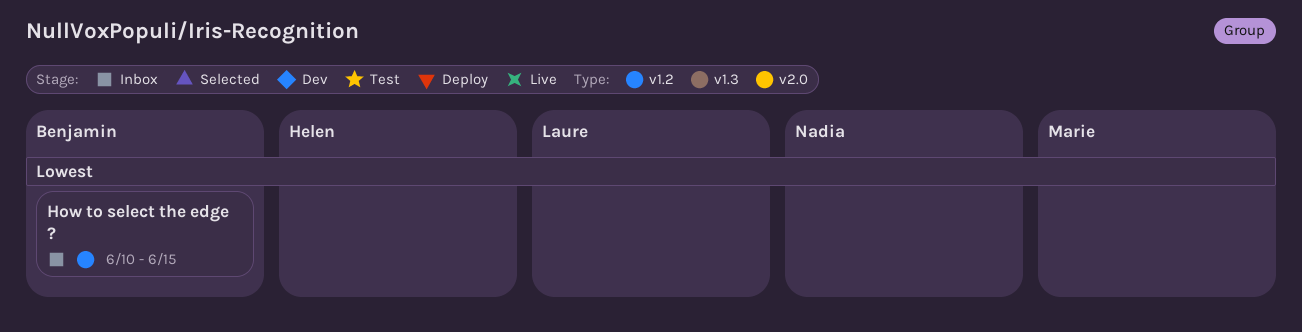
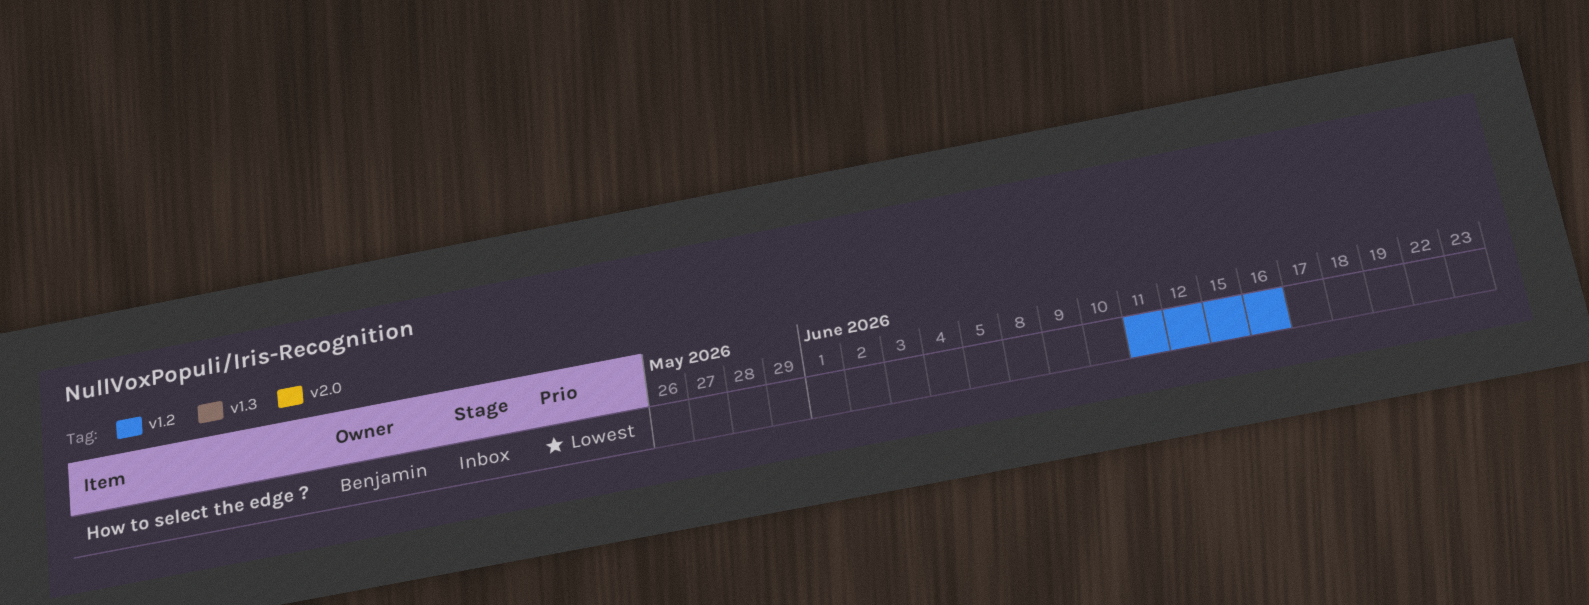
How to select the edge ?, start: Jun 10 -> Jun 11
How to select the edge ?, due: Jun 15 -> Jun 16

